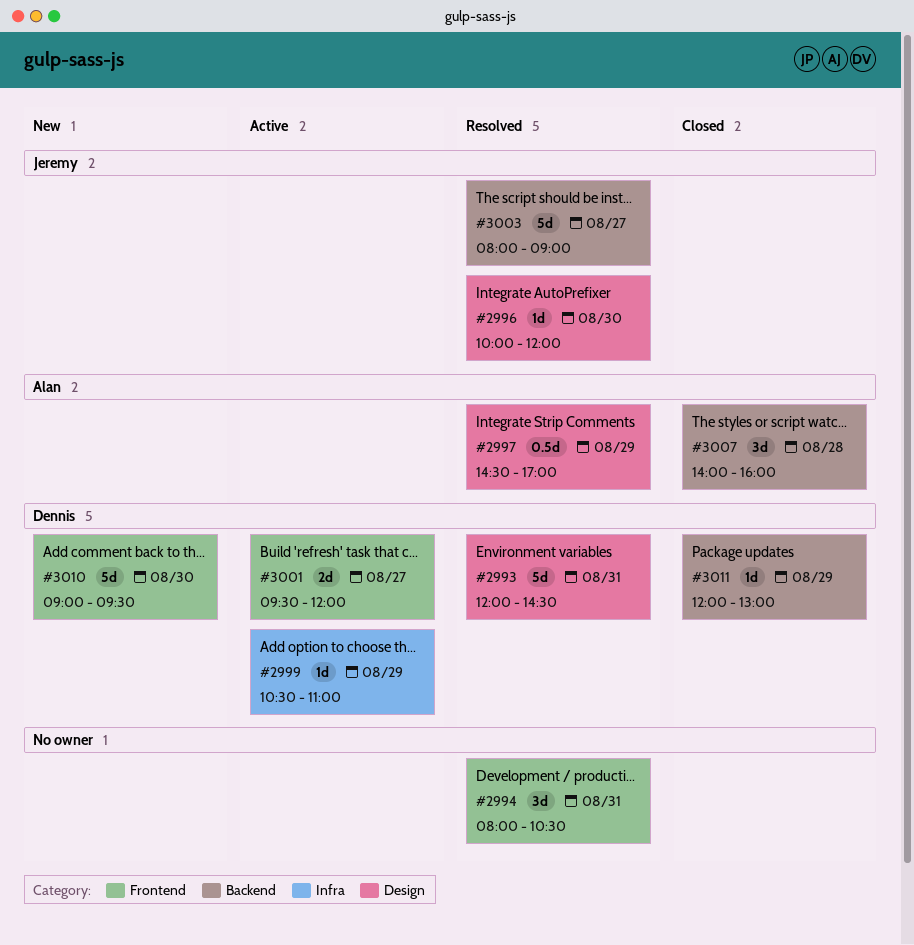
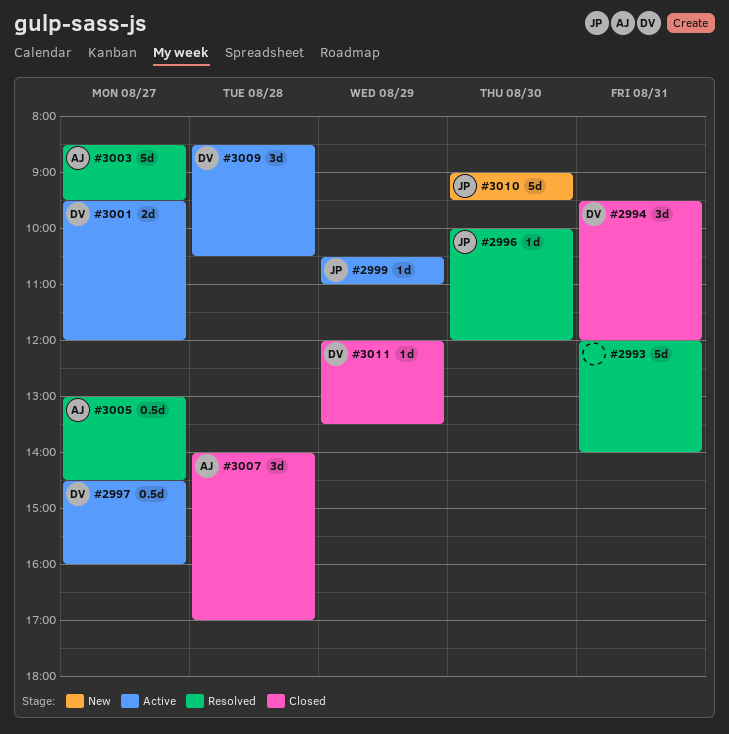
#2993, owner: Dennis -> none
#2993, ends: 14:30 -> 14:00
#2994, status: Resolved -> Closed
#2994, owner: none -> Dennis
#2994, begins: 08:00 -> 09:30
#2994, ends: 10:30 -> 12:00
#2997, status: Resolved -> Active
#2997, owner: Alan -> Dennis
#2997, day: Aug 29 -> Aug 27
#2997, ends: 17:00 -> 16:00
#2999, owner: Dennis -> Jeremy
#3003, owner: Jeremy -> Alan
#3003, begins: 08:00 -> 08:30
#3003, ends: 09:00 -> 09:30
#3005: none -> present
#3007, ends: 16:00 -> 17:00
#3009: none -> present
#3010, owner: Dennis -> Jeremy
#3011, ends: 13:00 -> 13:30

